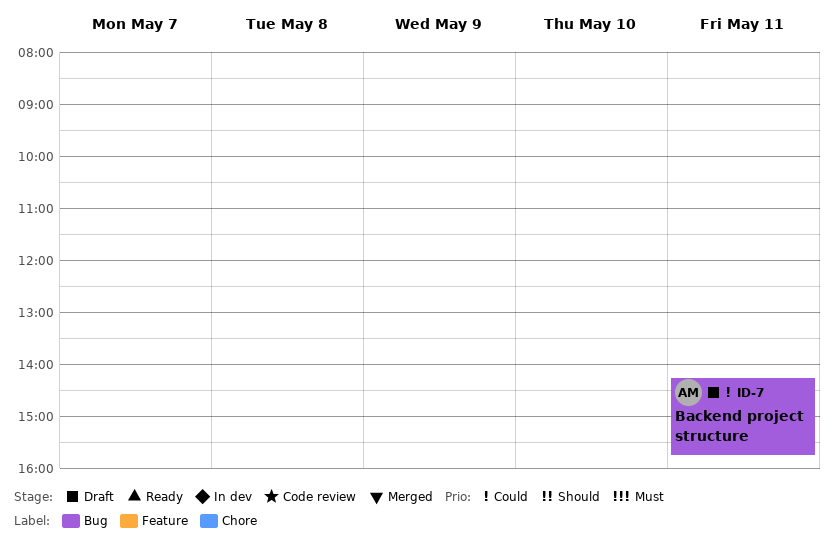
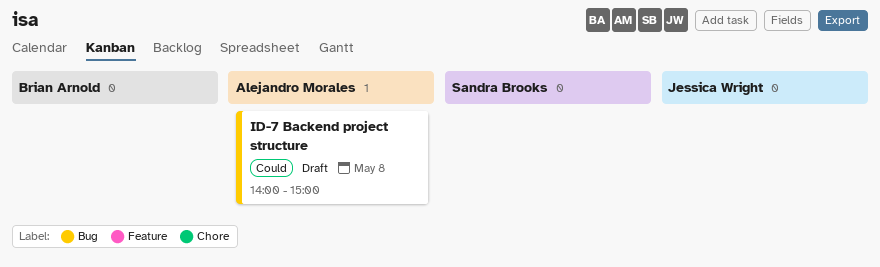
ID-7, day: May 11 -> May 8
ID-7, begins: 14:15 -> 14:00
ID-7, ends: 15:45 -> 15:00

